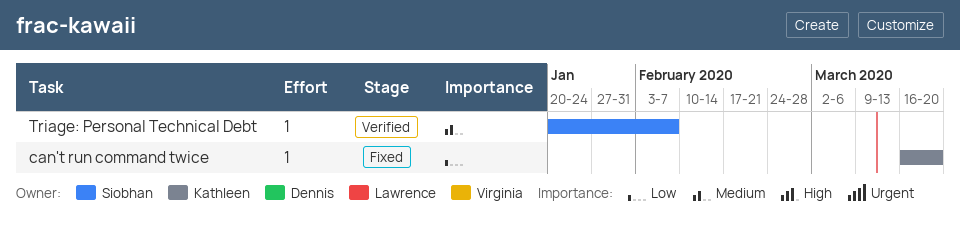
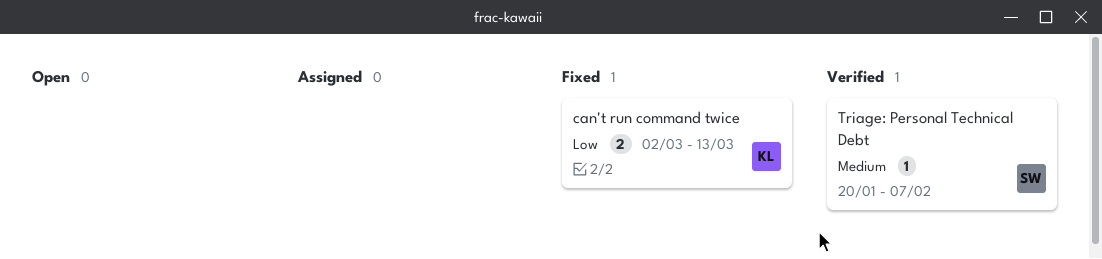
can't run command twice, estimate: 1 -> 2
can't run command twice, start: Mar 16 -> Mar 2
can't run command twice, due: Mar 20 -> Mar 13

